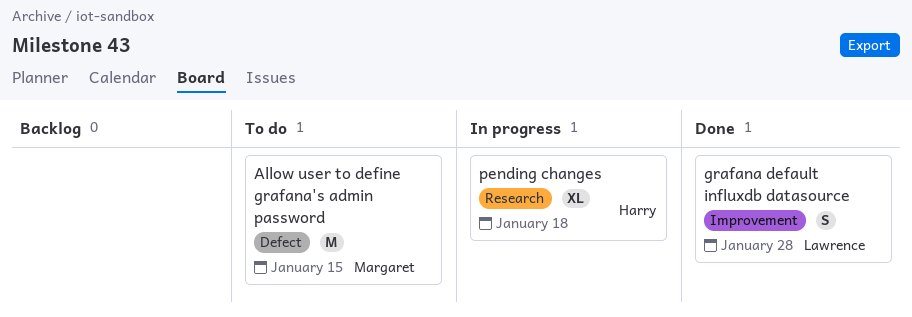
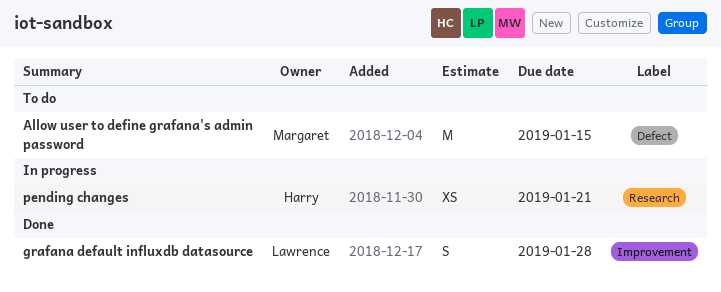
pending changes, estimate: XL -> XS
pending changes, due: Jan 18 -> Jan 21

